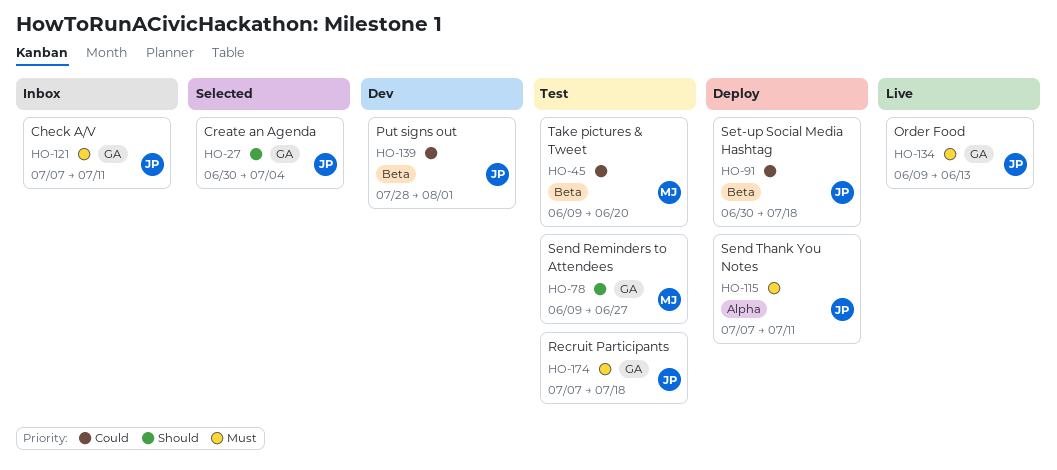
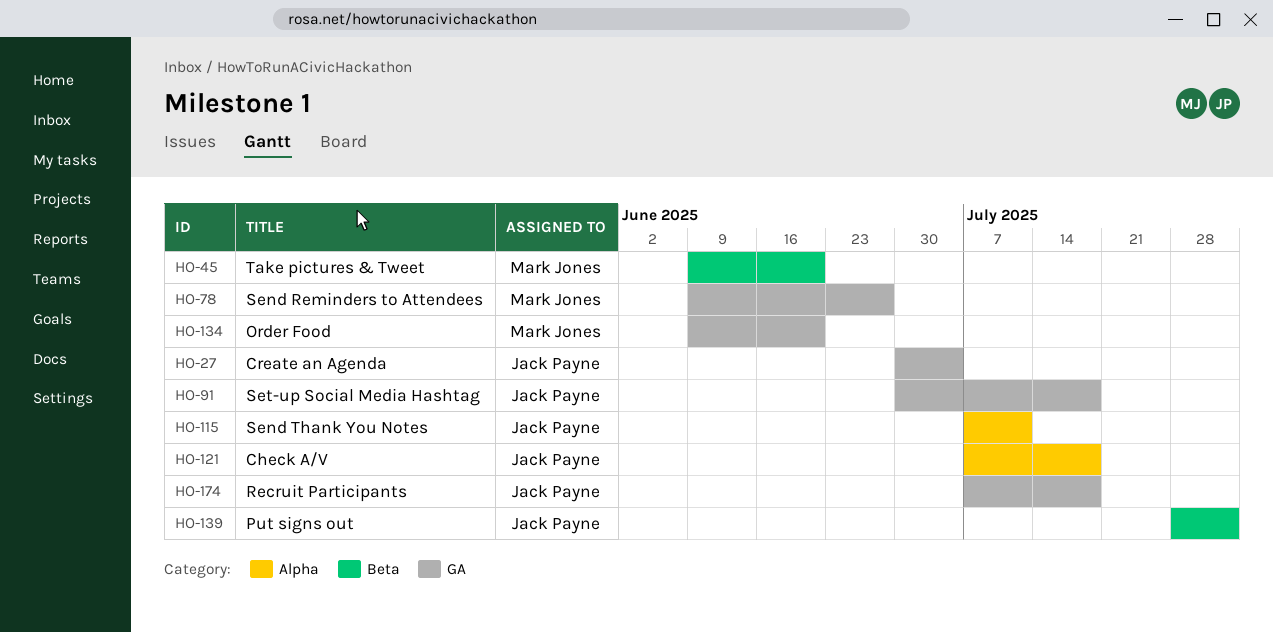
HO-91, label: Beta -> GA
HO-121, label: GA -> Alpha
HO-121, due: Jul 11 -> Jul 18
HO-134, owner: Jack Payne -> Mark Jones
HO-134, due: Jun 13 -> Jun 20

